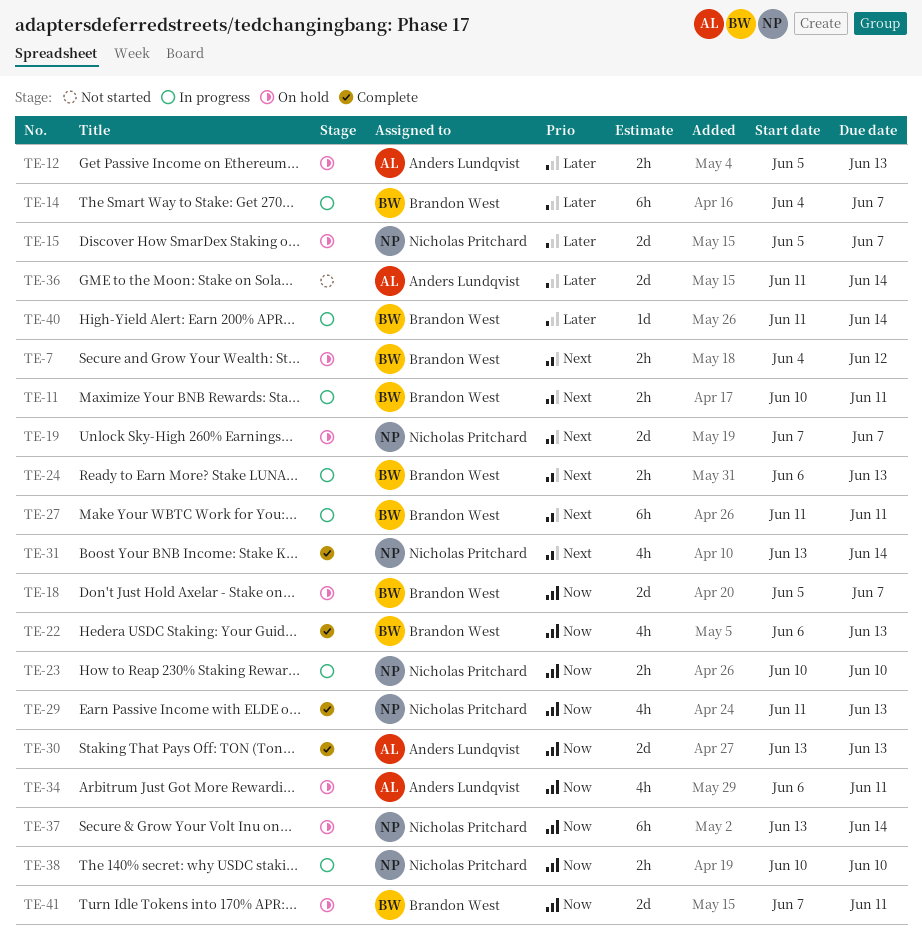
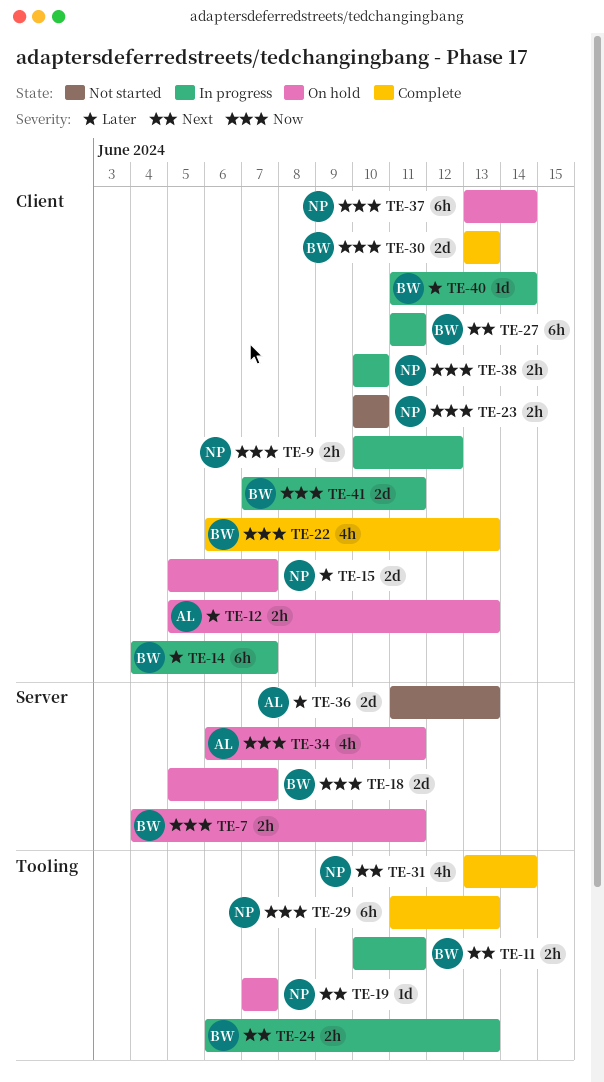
TE-7, priority: Next -> Now
TE-7, due: Jun 12 -> Jun 11
TE-9: none -> present
TE-19, estimate: 2d -> 1d
TE-23, status: In progress -> Not started
TE-29, estimate: 4h -> 6h
TE-30, owner: Anders Lundqvist -> Brandon West
TE-36, due: Jun 14 -> Jun 13
TE-41, status: On hold -> In progress

